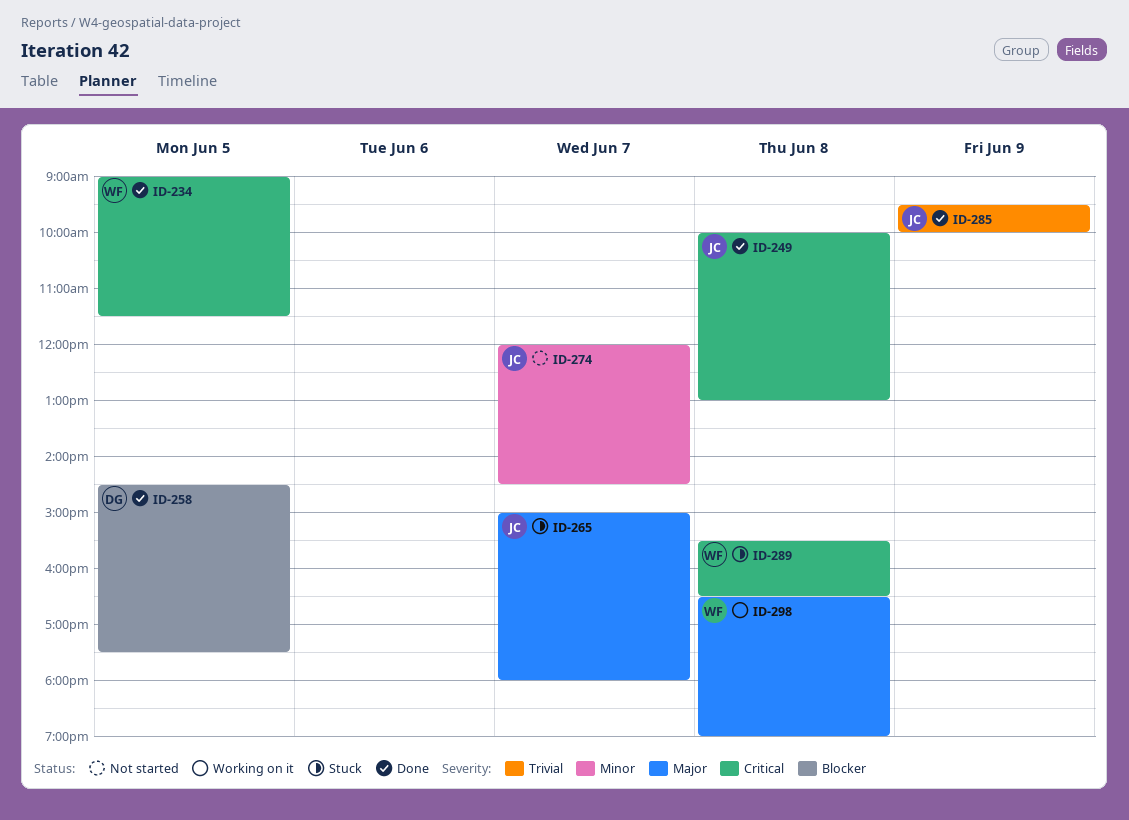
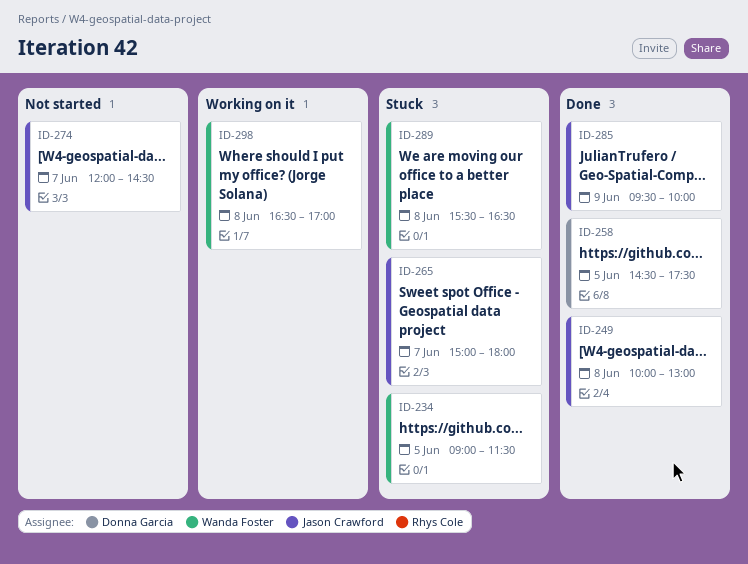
ID-234, status: Done -> Stuck
ID-298, ends: 19:00 -> 17:00

